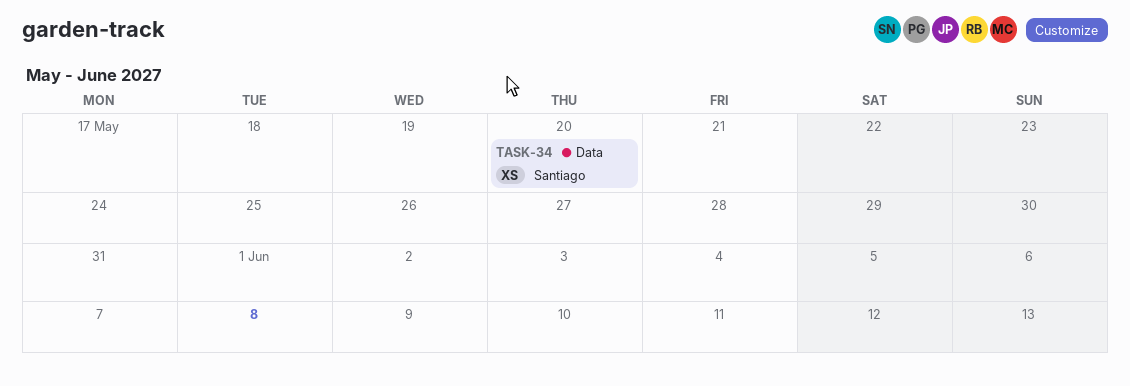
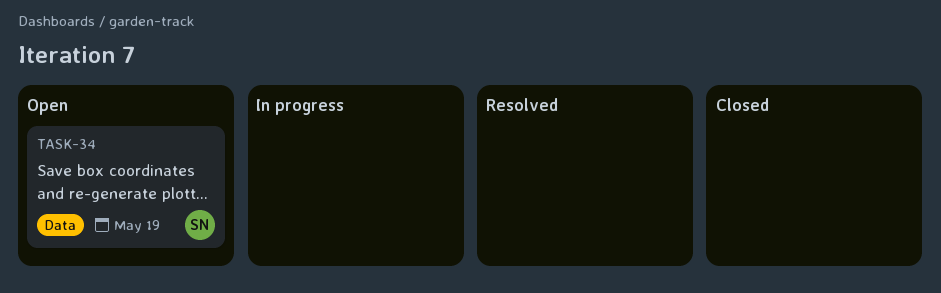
TASK-34, due: May 20 -> May 19

